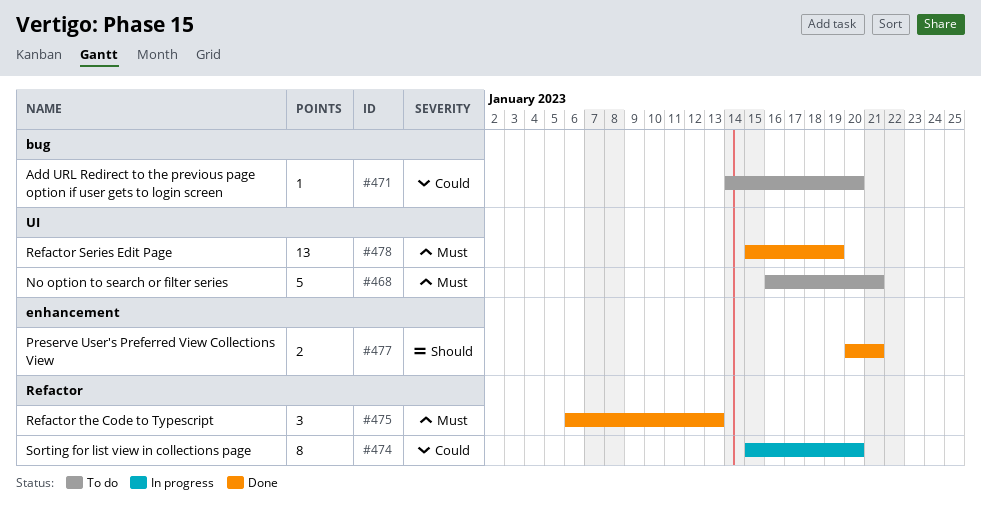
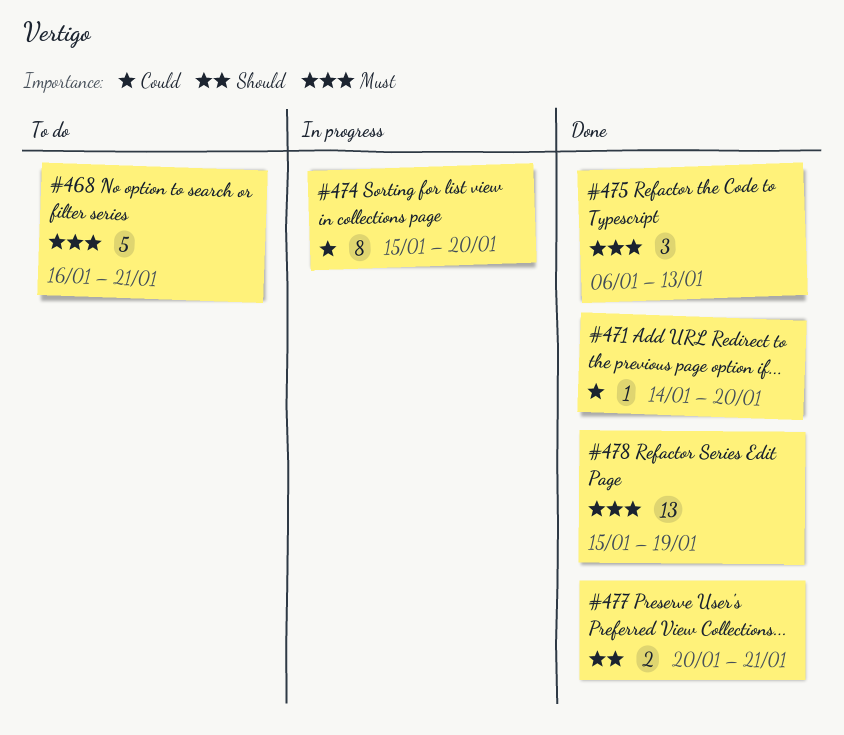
#471, status: To do -> Done

